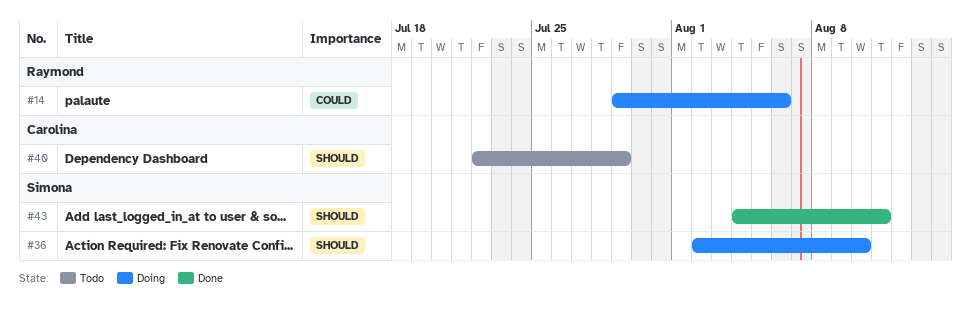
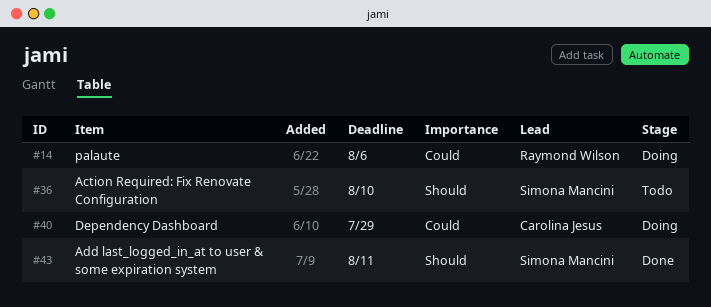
#36, status: Doing -> Todo
#40, status: Todo -> Doing
#40, priority: Should -> Could

